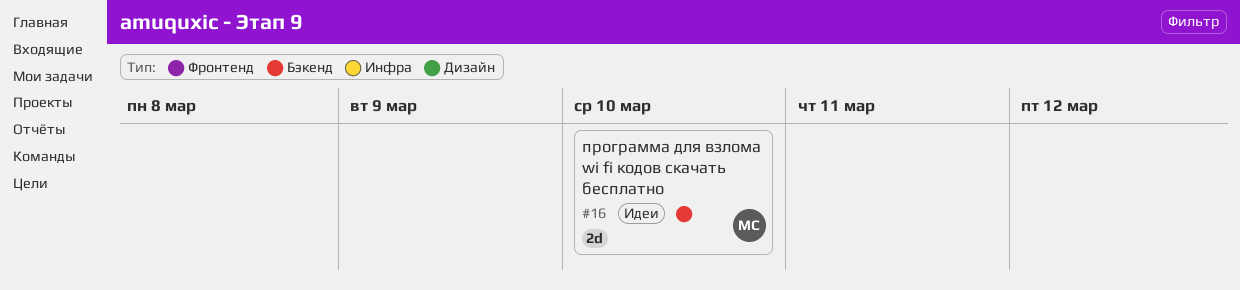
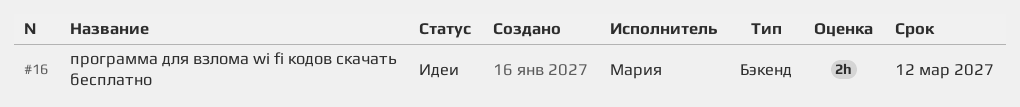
#16, estimate: 2d -> 2h
#16, due: Mar 10 -> Mar 12

